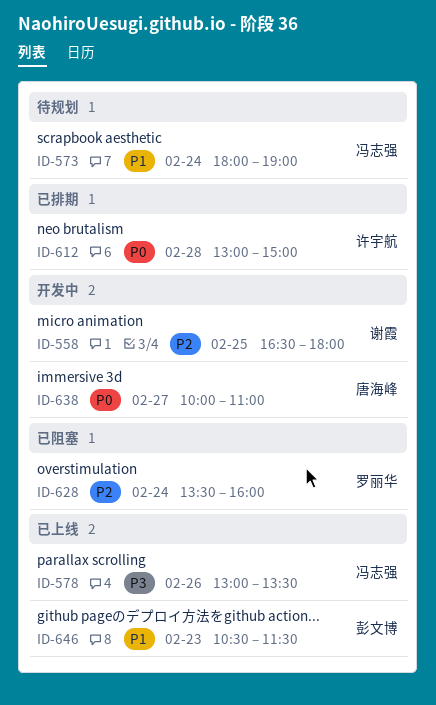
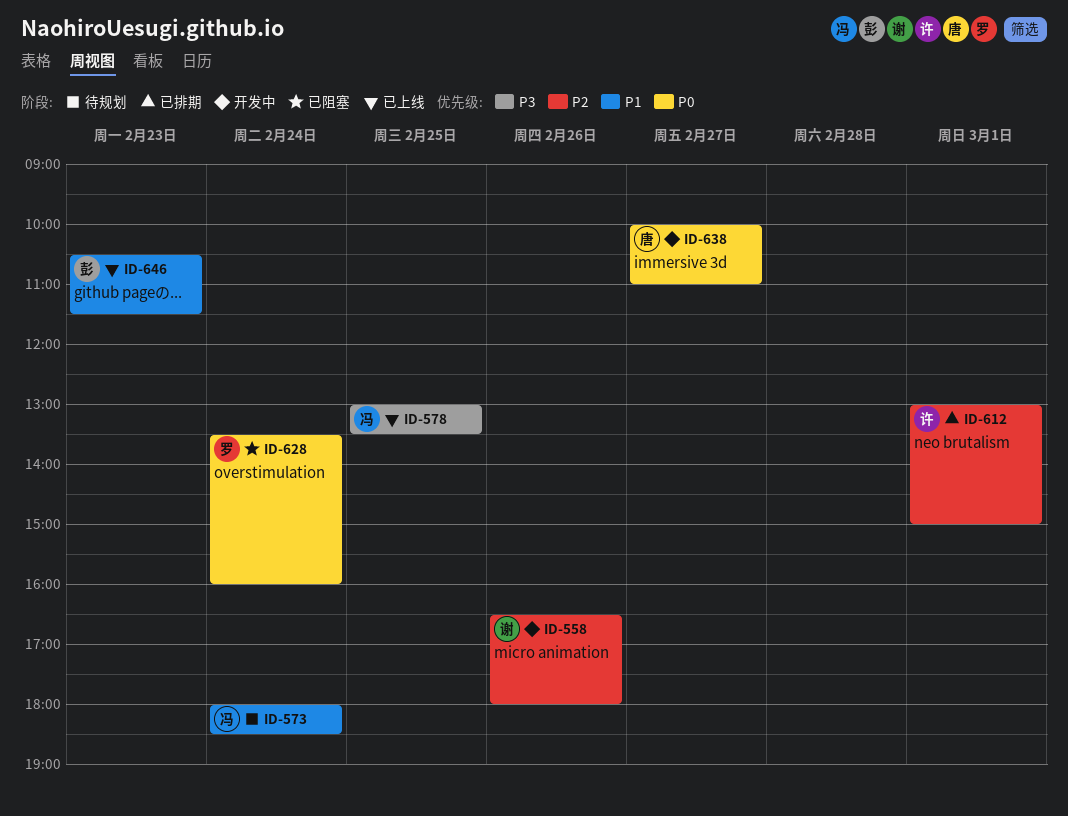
ID-558, day: Feb 25 -> Feb 26
ID-573, ends: 19:00 -> 18:30
ID-578, day: Feb 26 -> Feb 25
ID-612, priority: P0 -> P2
ID-612, day: Feb 28 -> Mar 1
ID-628, priority: P2 -> P0

